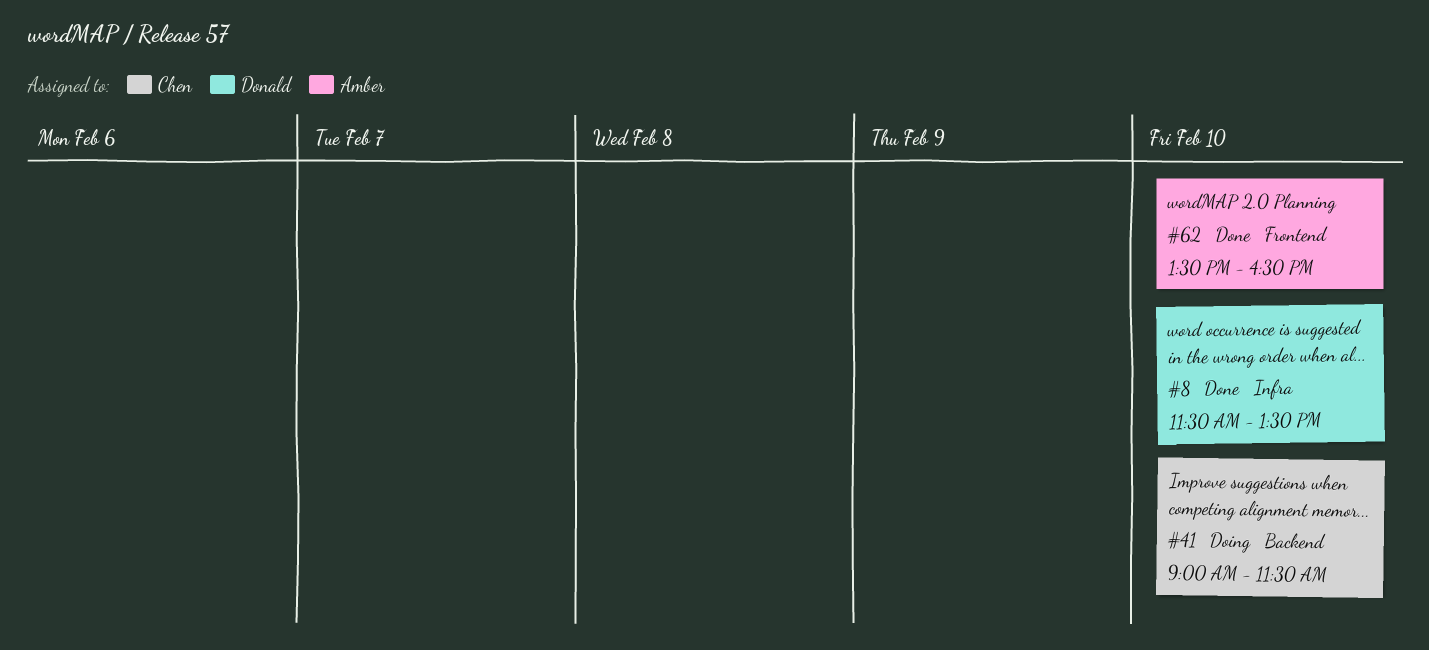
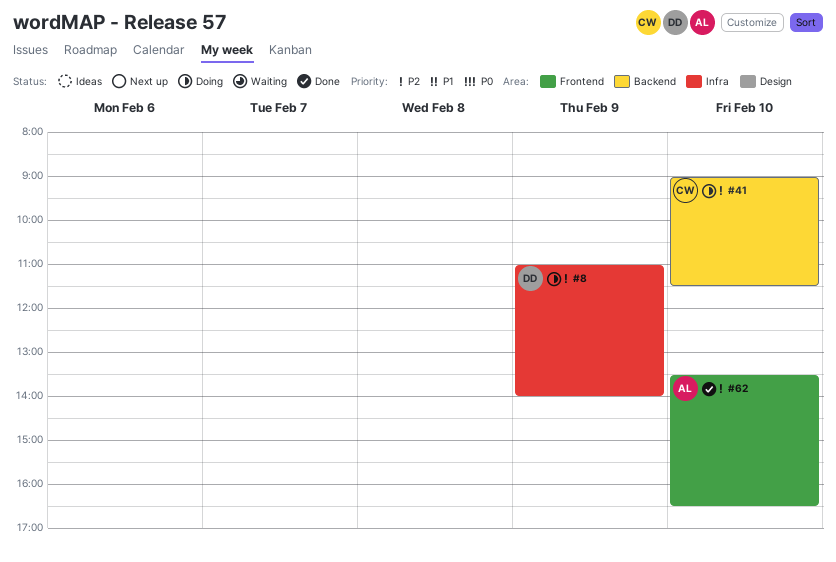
#8, status: Done -> Doing
#8, day: Feb 10 -> Feb 9
#8, begins: 11:30 -> 11:00
#8, ends: 13:30 -> 14:00

